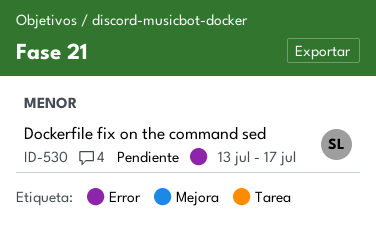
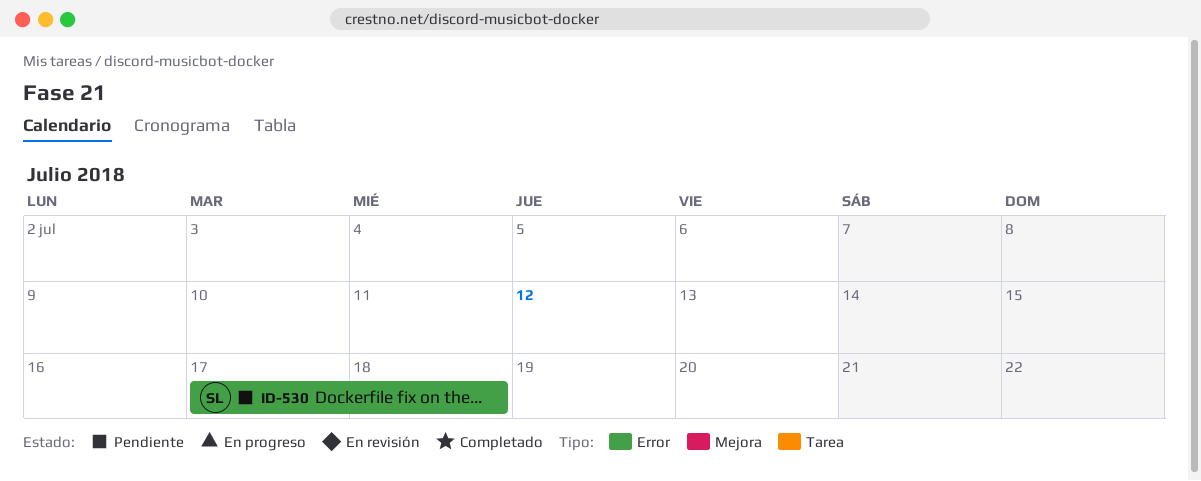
ID-530, start: Jul 13 -> Jul 17
ID-530, due: Jul 17 -> Jul 18

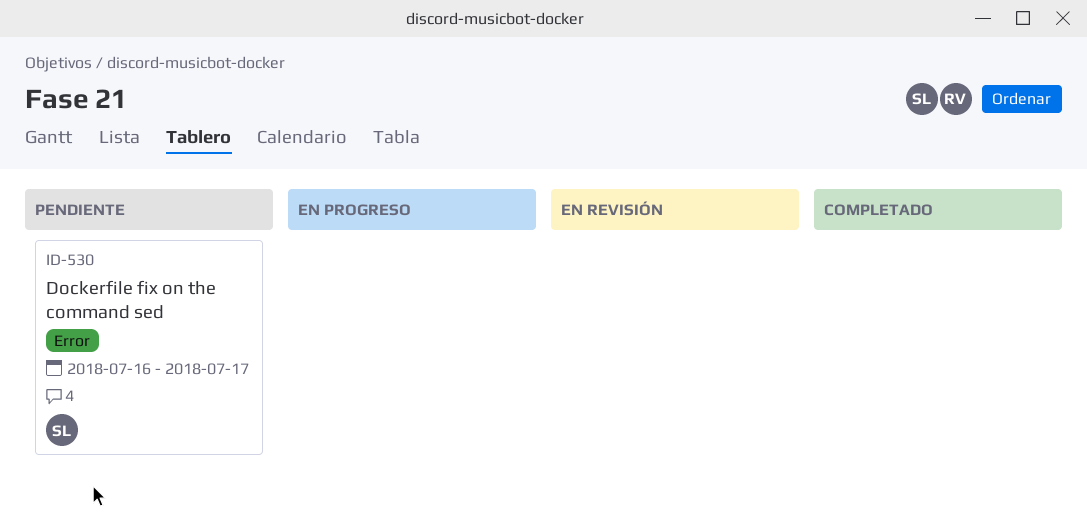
ID-530, start: Jul 17 -> Jul 16
ID-530, due: Jul 18 -> Jul 17

